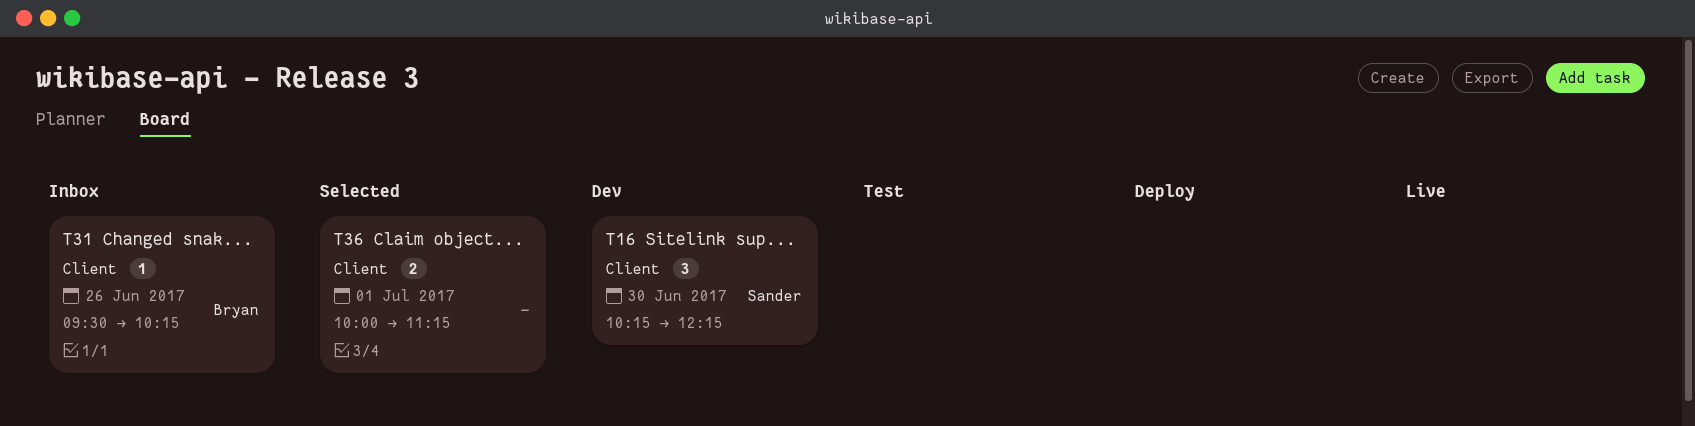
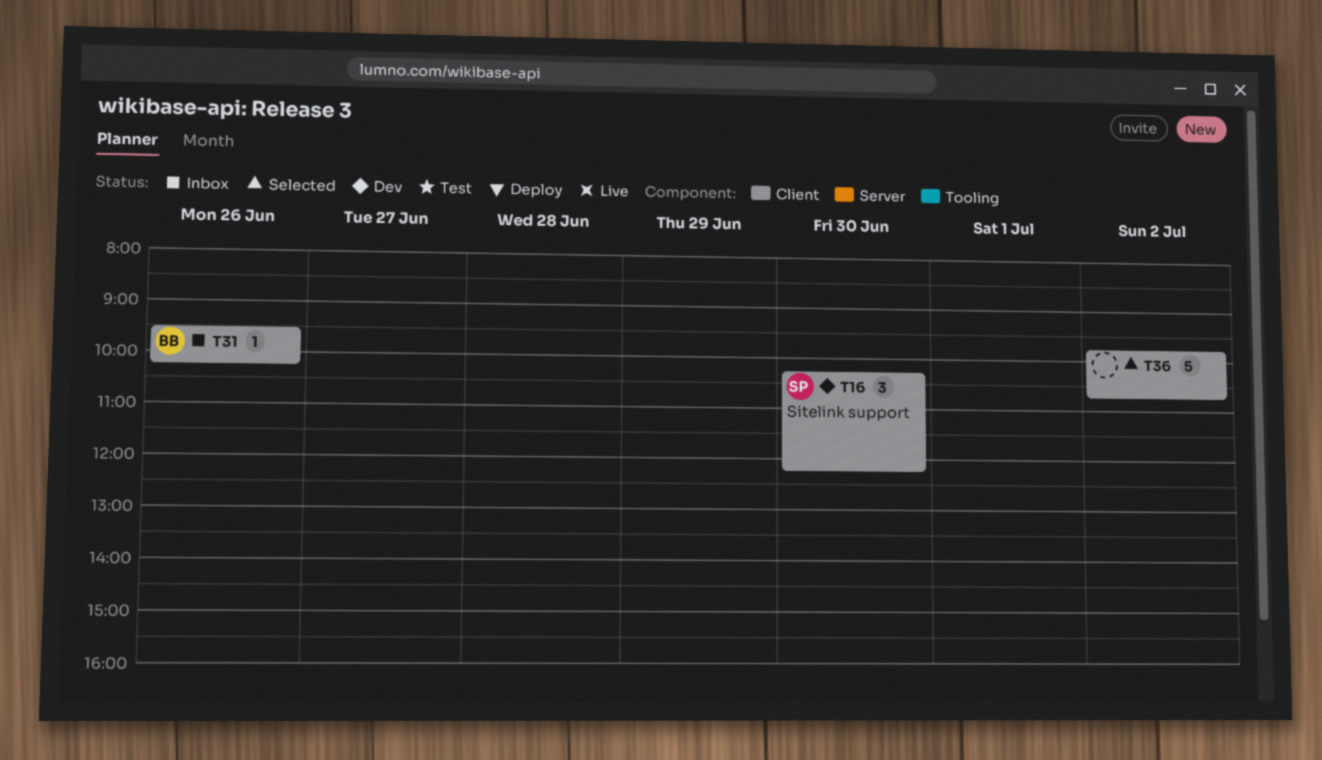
T36, estimate: 2 -> 5
T36, day: Jul 1 -> Jul 2
T36, begins: 10:00 -> 09:45
T36, ends: 11:15 -> 10:45

